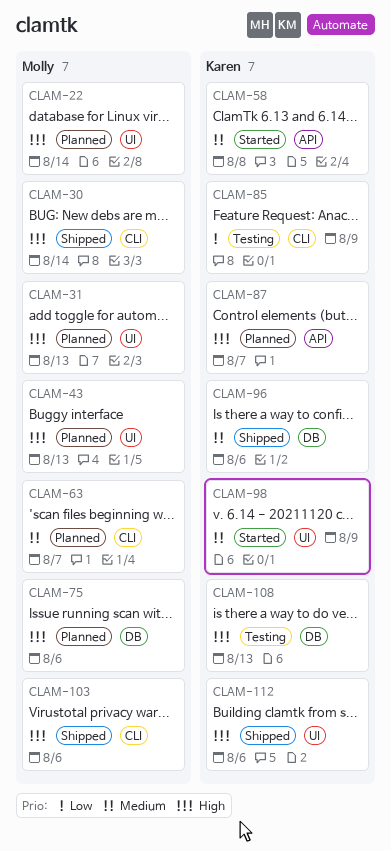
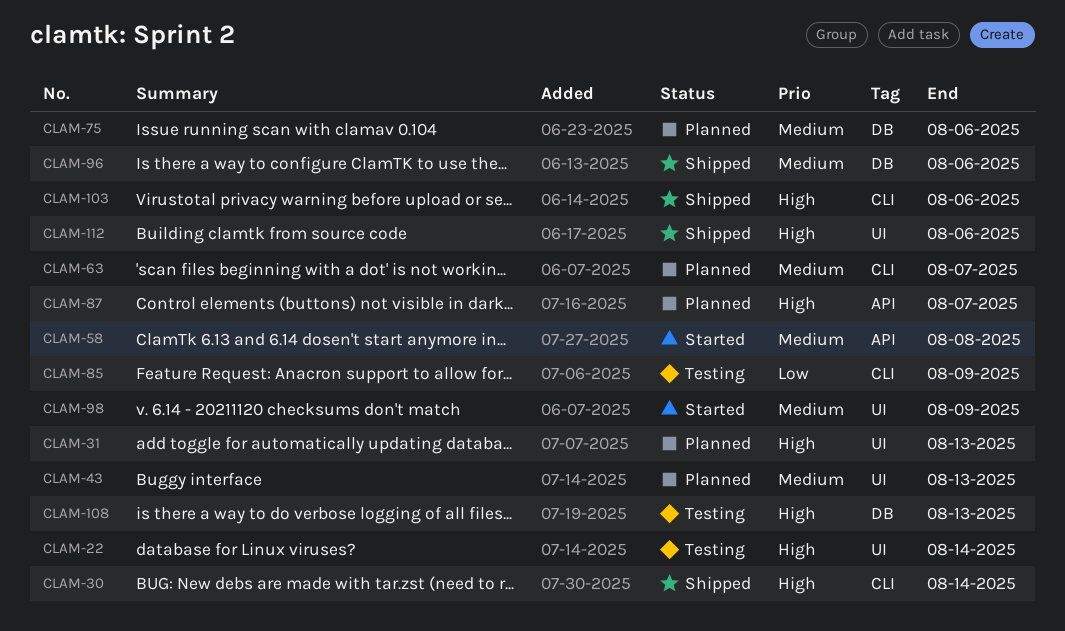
CLAM-22, status: Planned -> Testing
CLAM-43, priority: High -> Medium
CLAM-75, priority: High -> Medium

